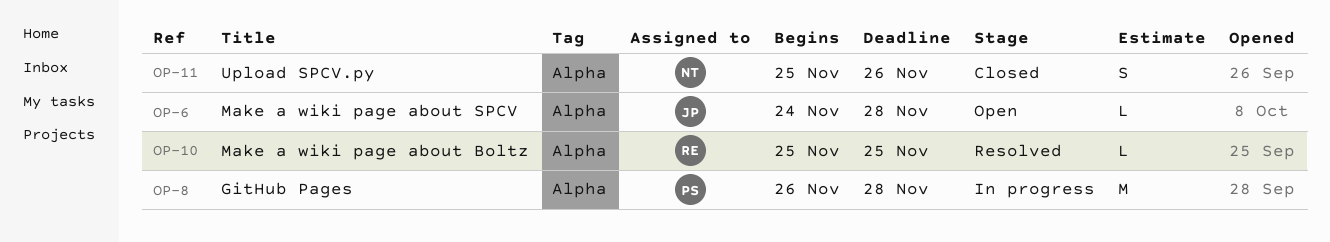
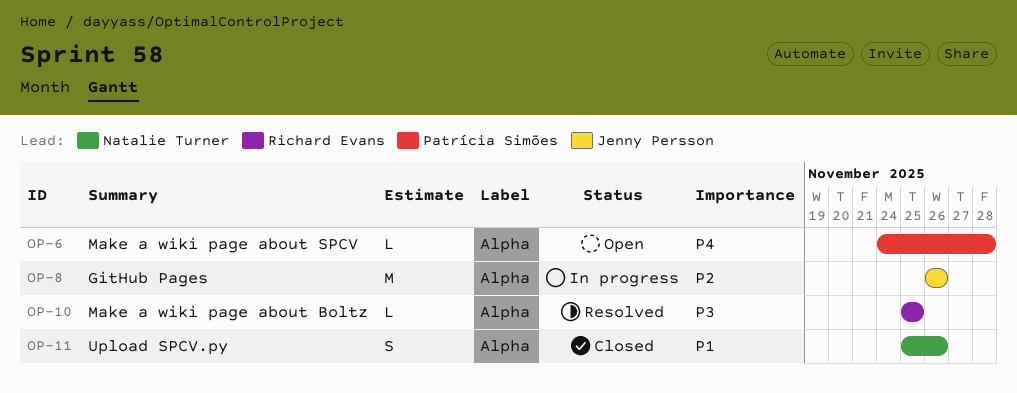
OP-6, owner: Jenny Persson -> Patrícia Simões
OP-8, owner: Patrícia Simões -> Jenny Persson
OP-8, due: Nov 28 -> Nov 26

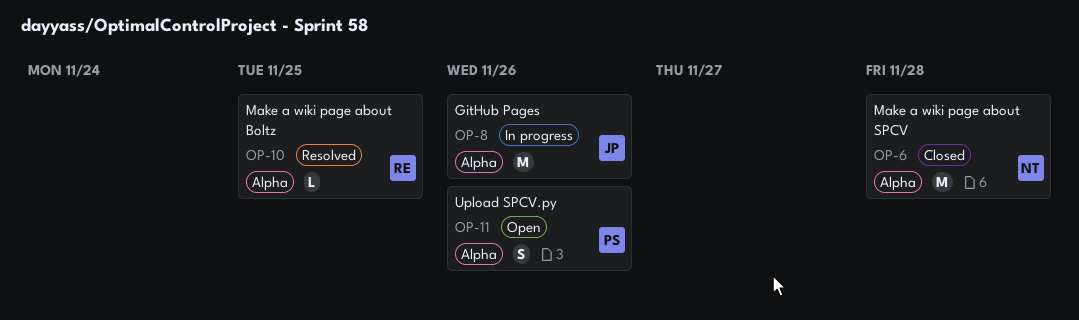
OP-6, status: Open -> Closed
OP-6, owner: Patrícia Simões -> Natalie Turner
OP-6, estimate: L -> M
OP-11, status: Closed -> Open
OP-11, owner: Natalie Turner -> Patrícia Simões

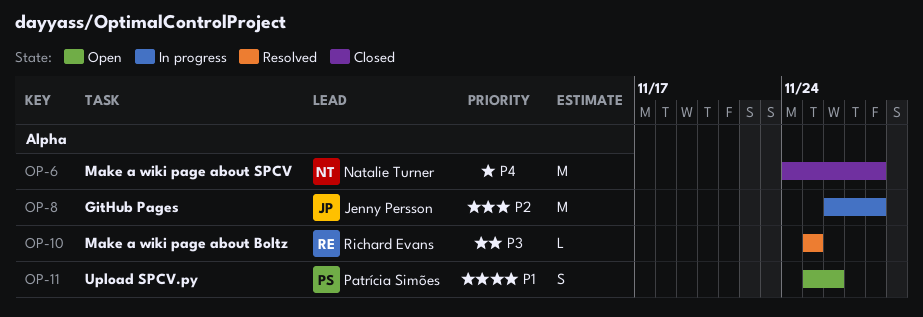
OP-8, due: Nov 26 -> Nov 28

